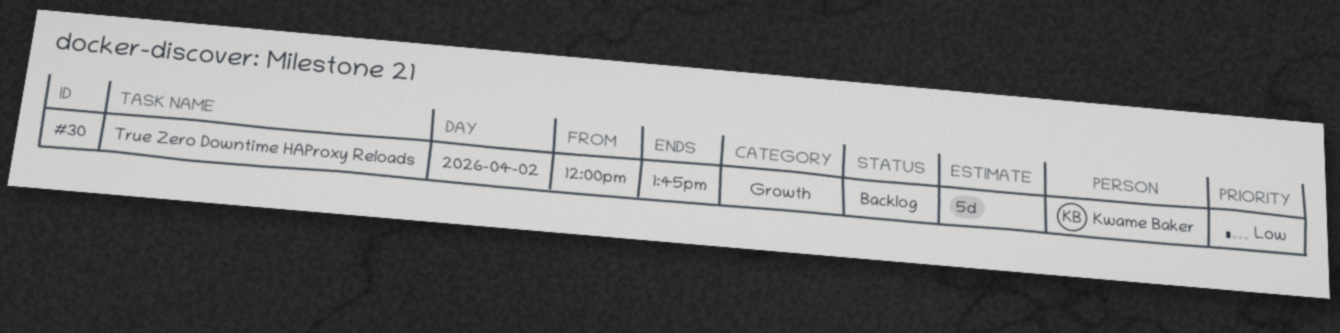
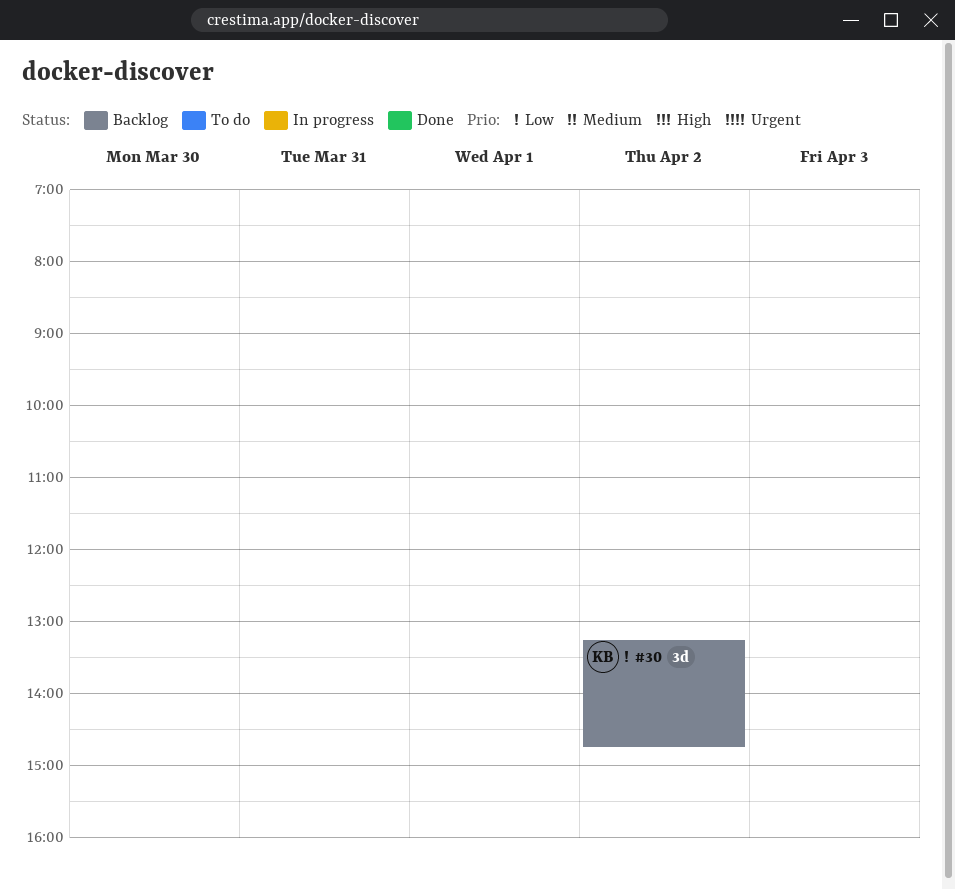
#30, estimate: 5d -> 3d
#30, begins: 12:00 -> 13:15
#30, ends: 13:45 -> 14:45

